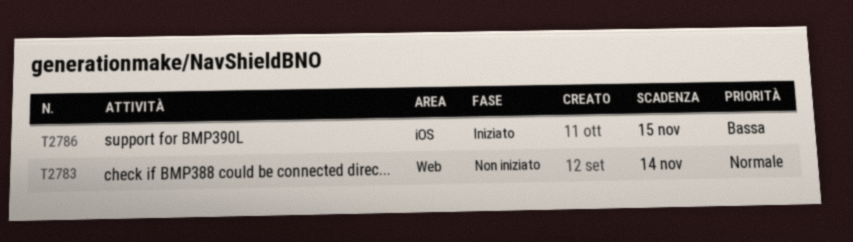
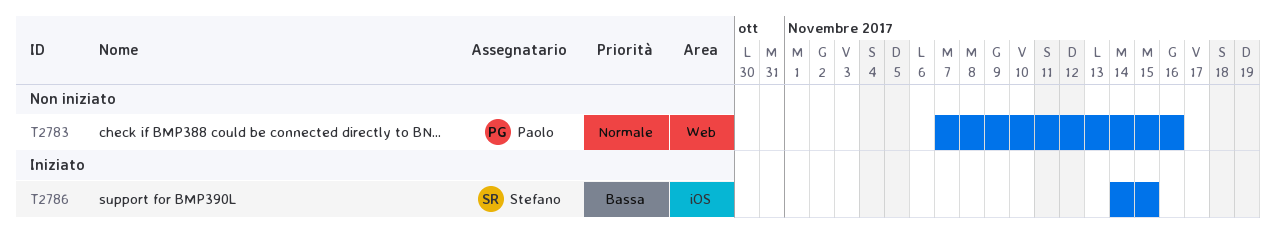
T2783, due: Nov 14 -> Nov 16

